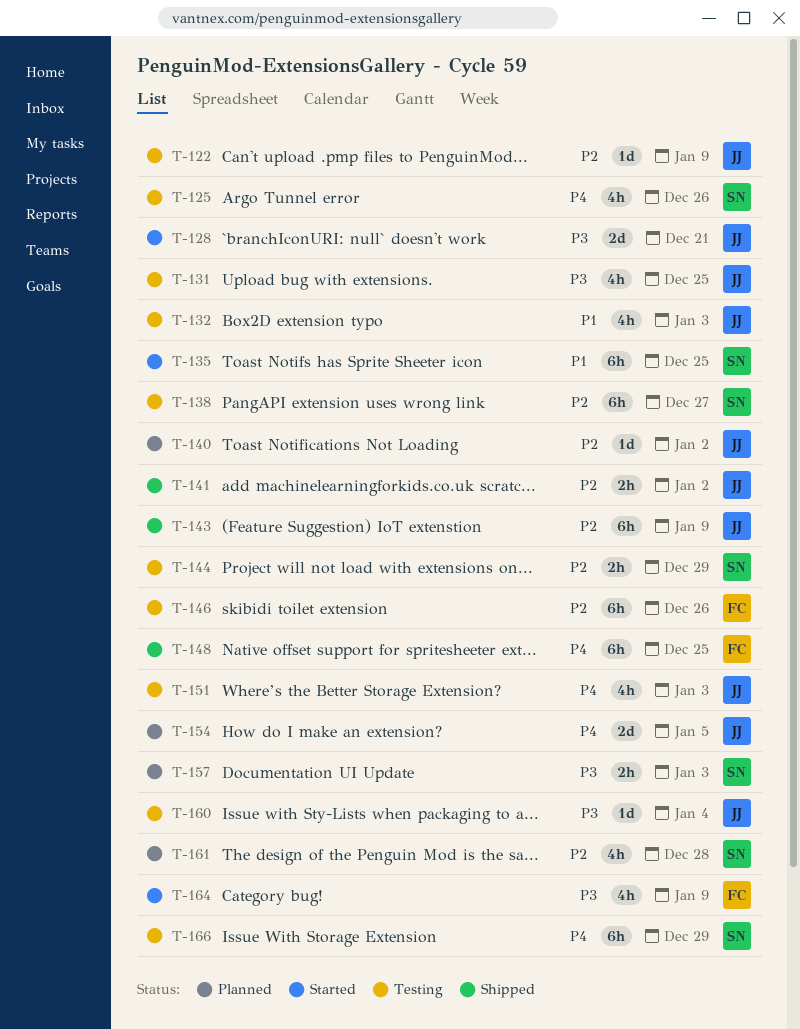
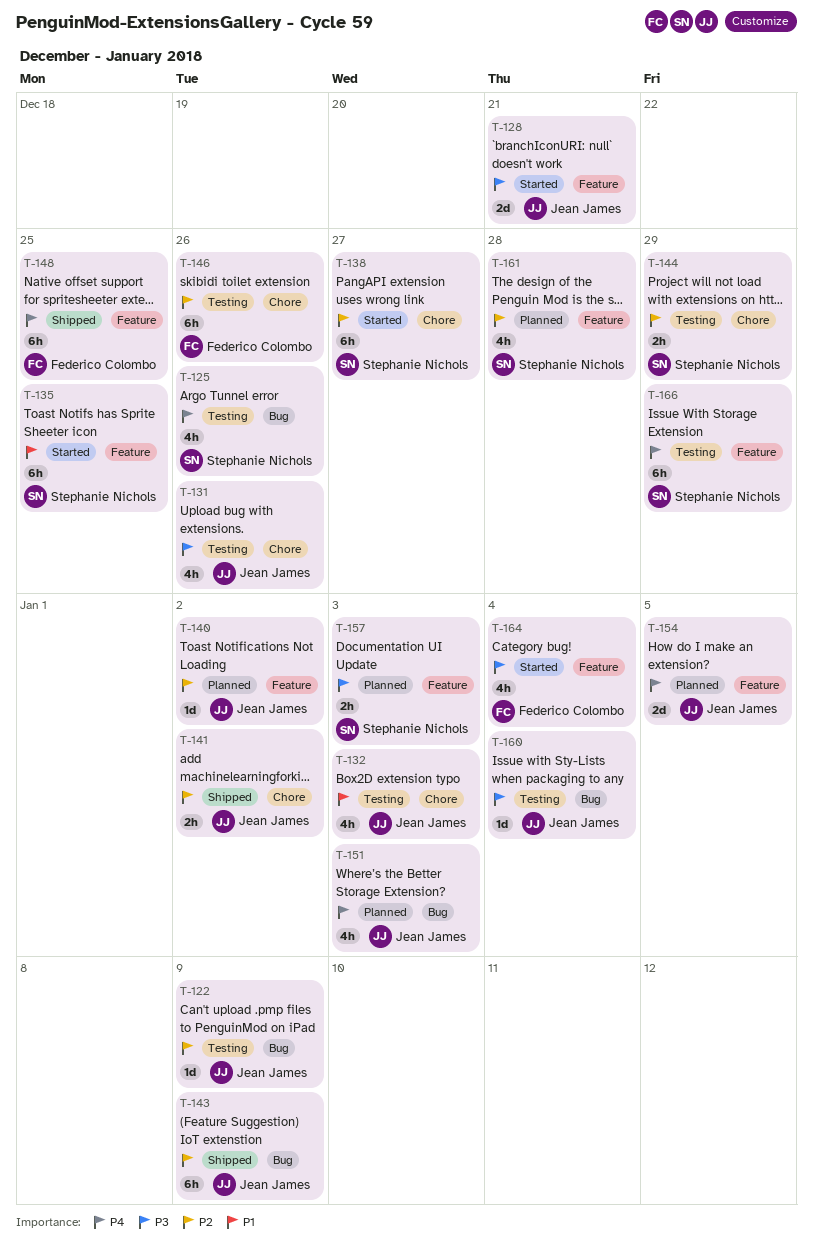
T-131, due: Dec 25 -> Dec 26
T-138, status: Testing -> Started
T-151, status: Testing -> Planned
T-164, due: Jan 9 -> Jan 4

